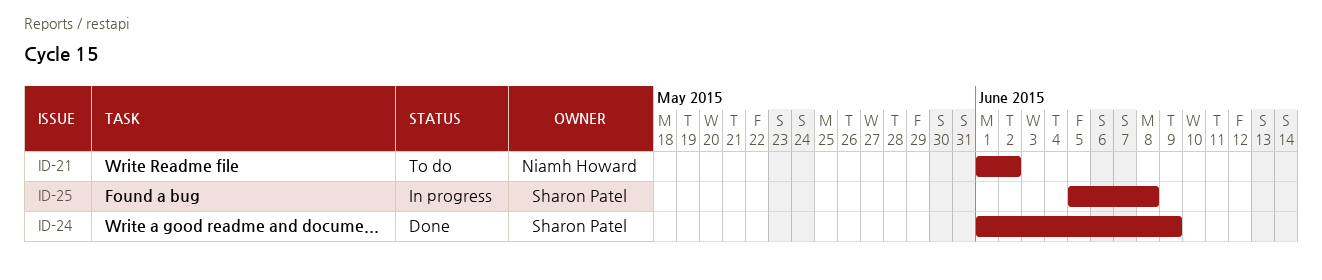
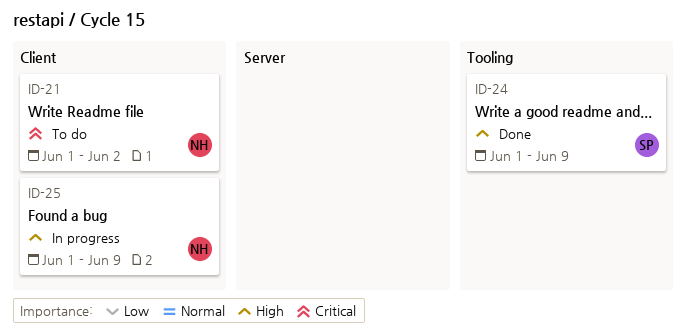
ID-25, owner: Sharon Patel -> Niamh Howard
ID-25, start: Jun 5 -> Jun 1
ID-25, due: Jun 8 -> Jun 9

